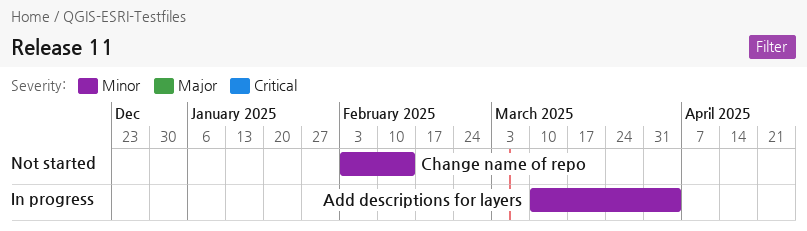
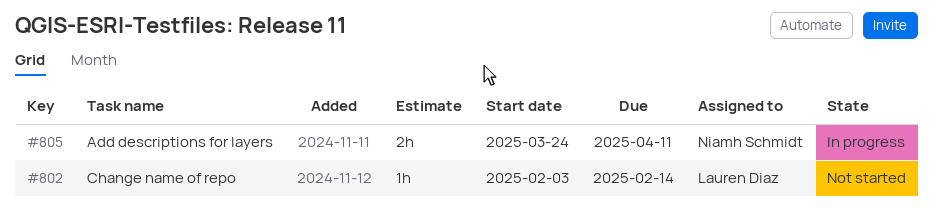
Add descriptions for layers, start: Mar 10 -> Mar 24
Add descriptions for layers, due: Apr 4 -> Apr 11

